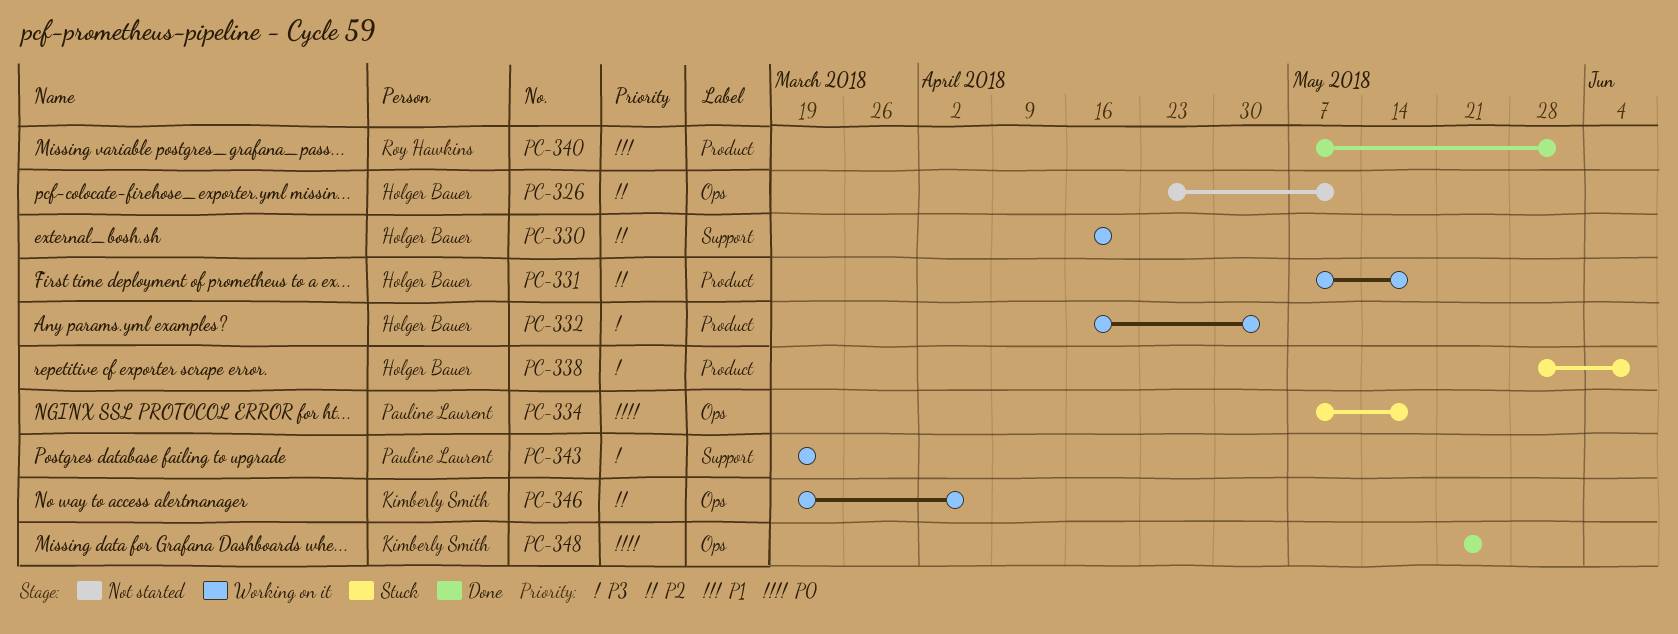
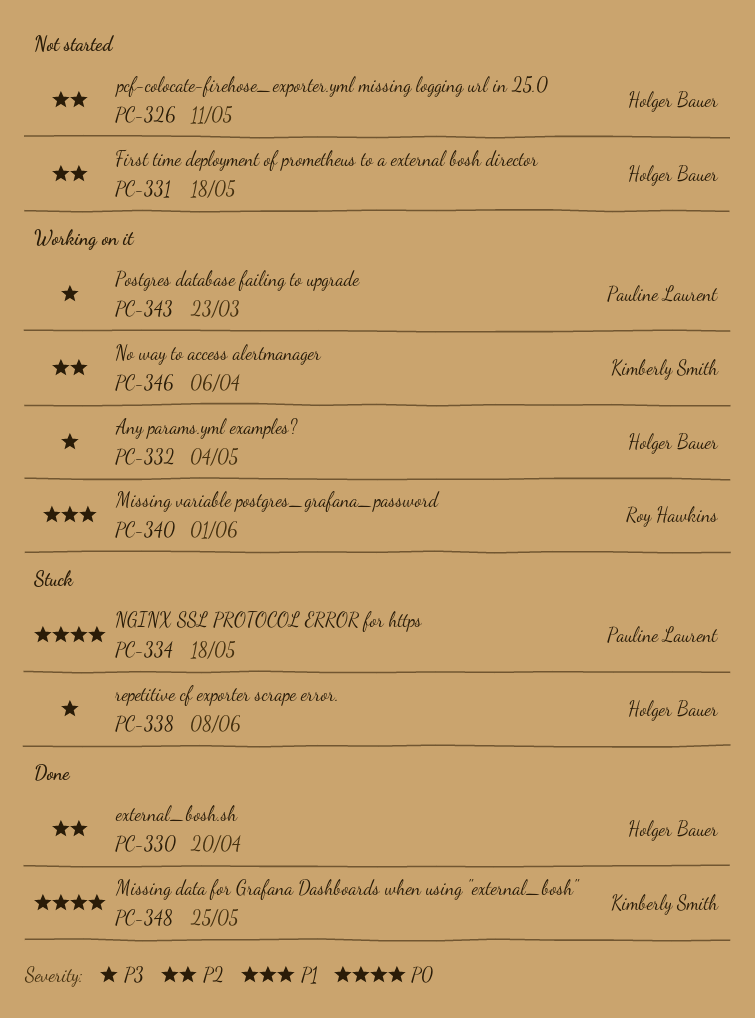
PC-330, status: Working on it -> Done
PC-331, status: Working on it -> Not started
PC-340, status: Done -> Working on it

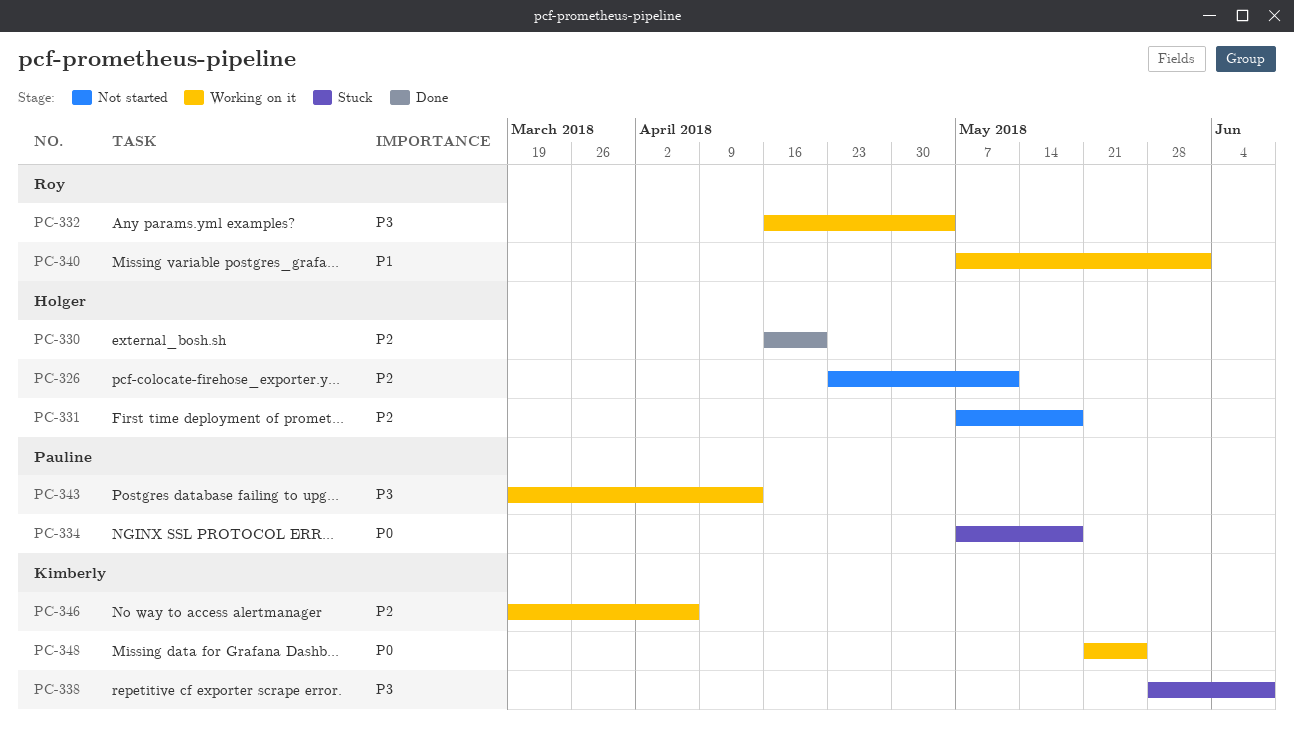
PC-332, owner: Holger Bauer -> Roy Hawkins
PC-338, owner: Holger Bauer -> Kimberly Smith
PC-343, due: Mar 23 -> Apr 13
PC-348, status: Done -> Working on it

